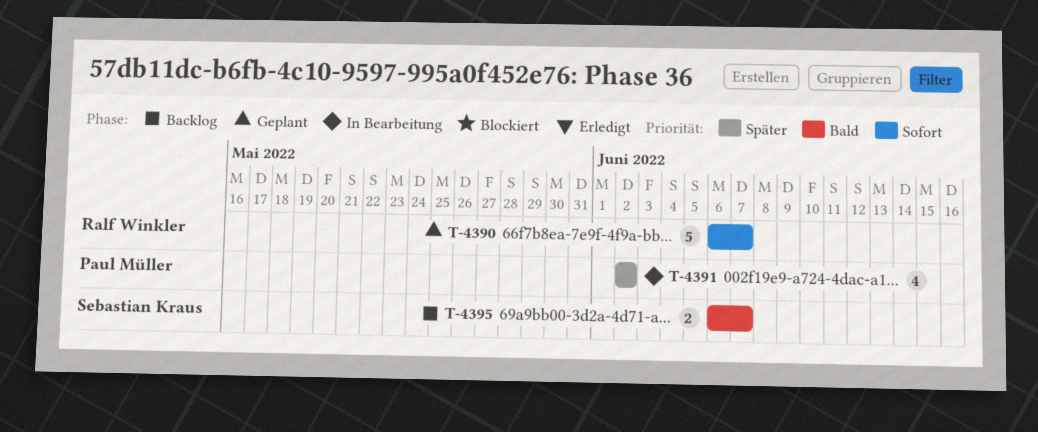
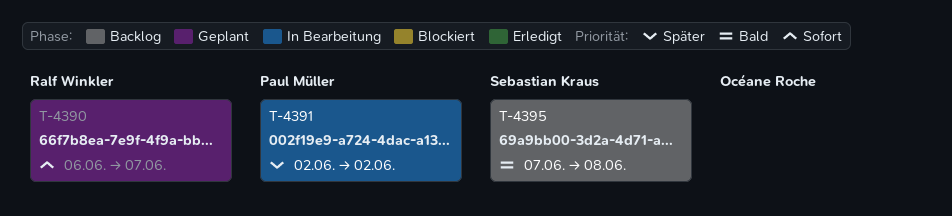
T-4395, start: Jun 6 -> Jun 7
T-4395, due: Jun 7 -> Jun 8

